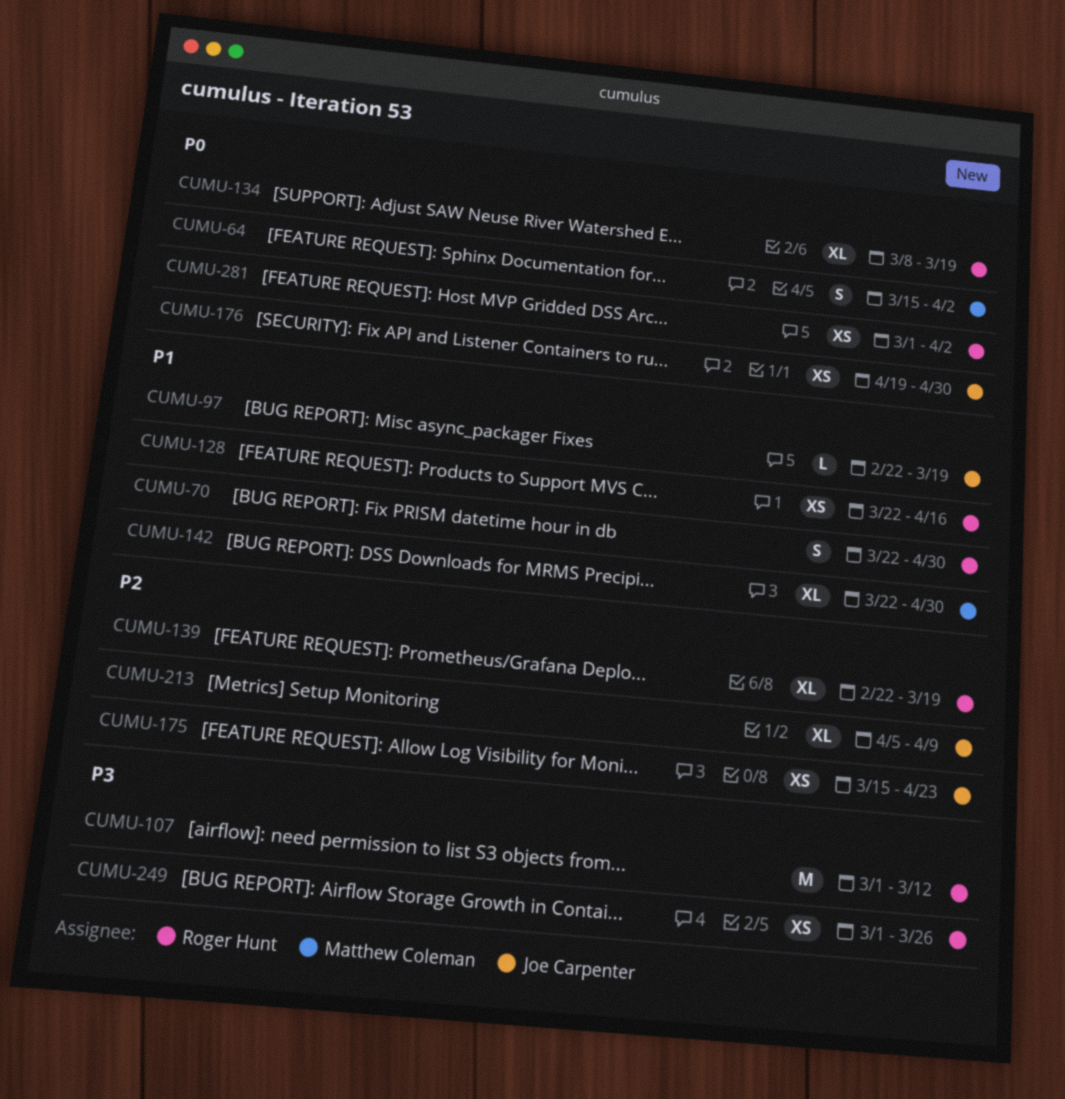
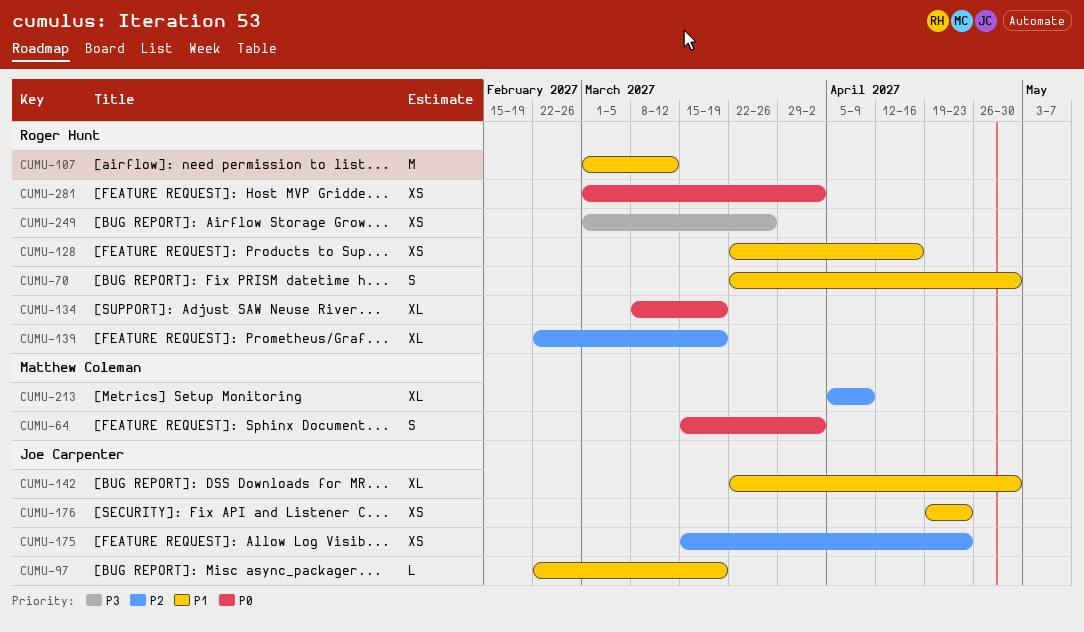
CUMU-107, priority: P3 -> P1
CUMU-142, owner: Matthew Coleman -> Joe Carpenter
CUMU-176, priority: P0 -> P1
CUMU-176, due: Apr 30 -> Apr 23
CUMU-213, owner: Joe Carpenter -> Matthew Coleman

